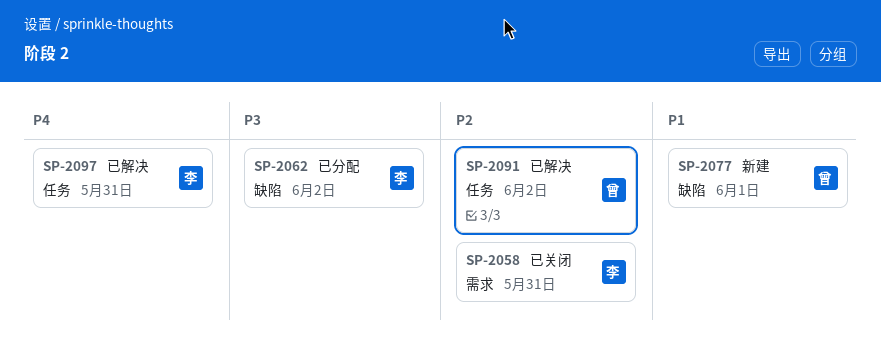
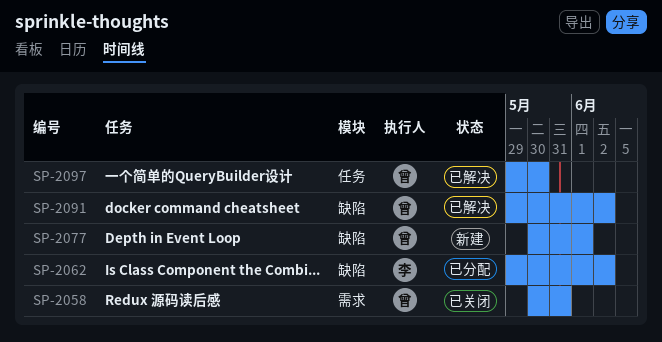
SP-2058, owner: 李 -> 曾
SP-2091, label: 任务 -> 缺陷
SP-2097, owner: 李 -> 曾
SP-2097, due: May 31 -> May 30

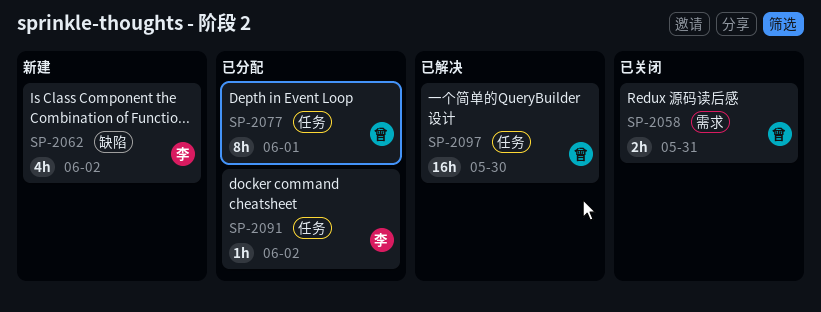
SP-2062, status: 已分配 -> 新建
SP-2077, status: 新建 -> 已分配
SP-2077, label: 缺陷 -> 任务
SP-2091, status: 已解决 -> 已分配
SP-2091, owner: 曾 -> 李
SP-2091, label: 缺陷 -> 任务

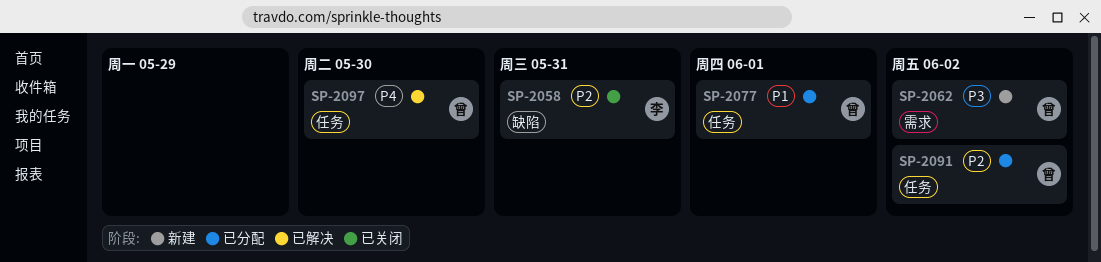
SP-2058, owner: 曾 -> 李
SP-2058, label: 需求 -> 缺陷
SP-2062, owner: 李 -> 曾
SP-2062, label: 缺陷 -> 需求
SP-2091, owner: 李 -> 曾

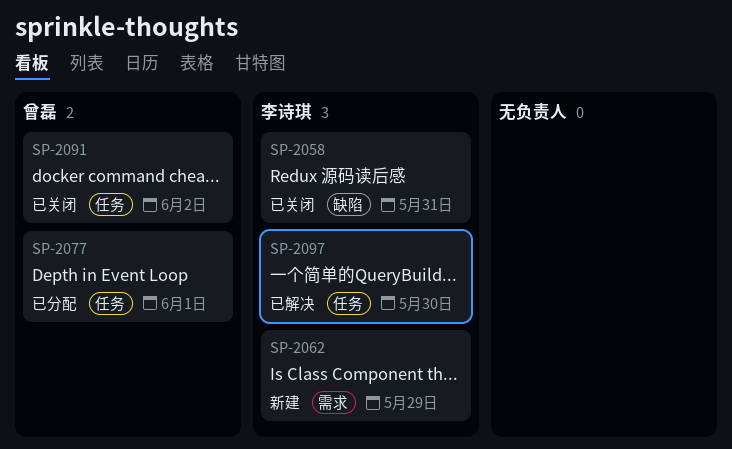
SP-2062, owner: 曾磊 -> 李诗琪
SP-2062, due: Jun 2 -> May 29
SP-2091, status: 已分配 -> 已关闭
SP-2097, owner: 曾磊 -> 李诗琪

